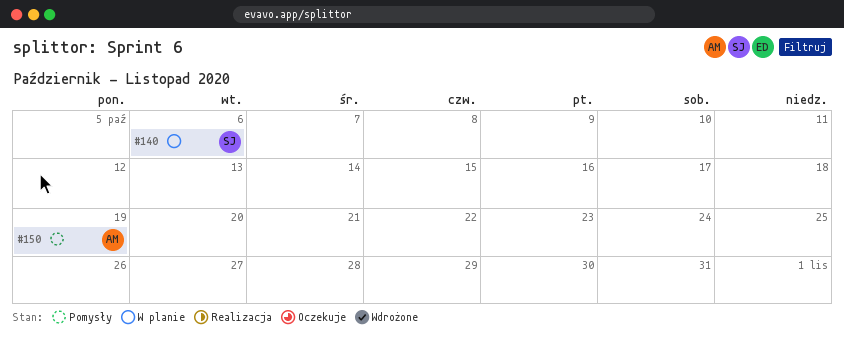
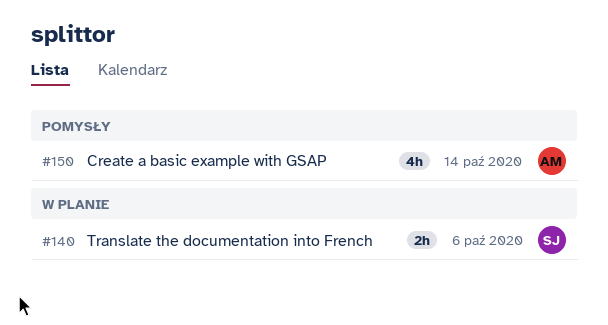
#150, due: Oct 19 -> Oct 14

